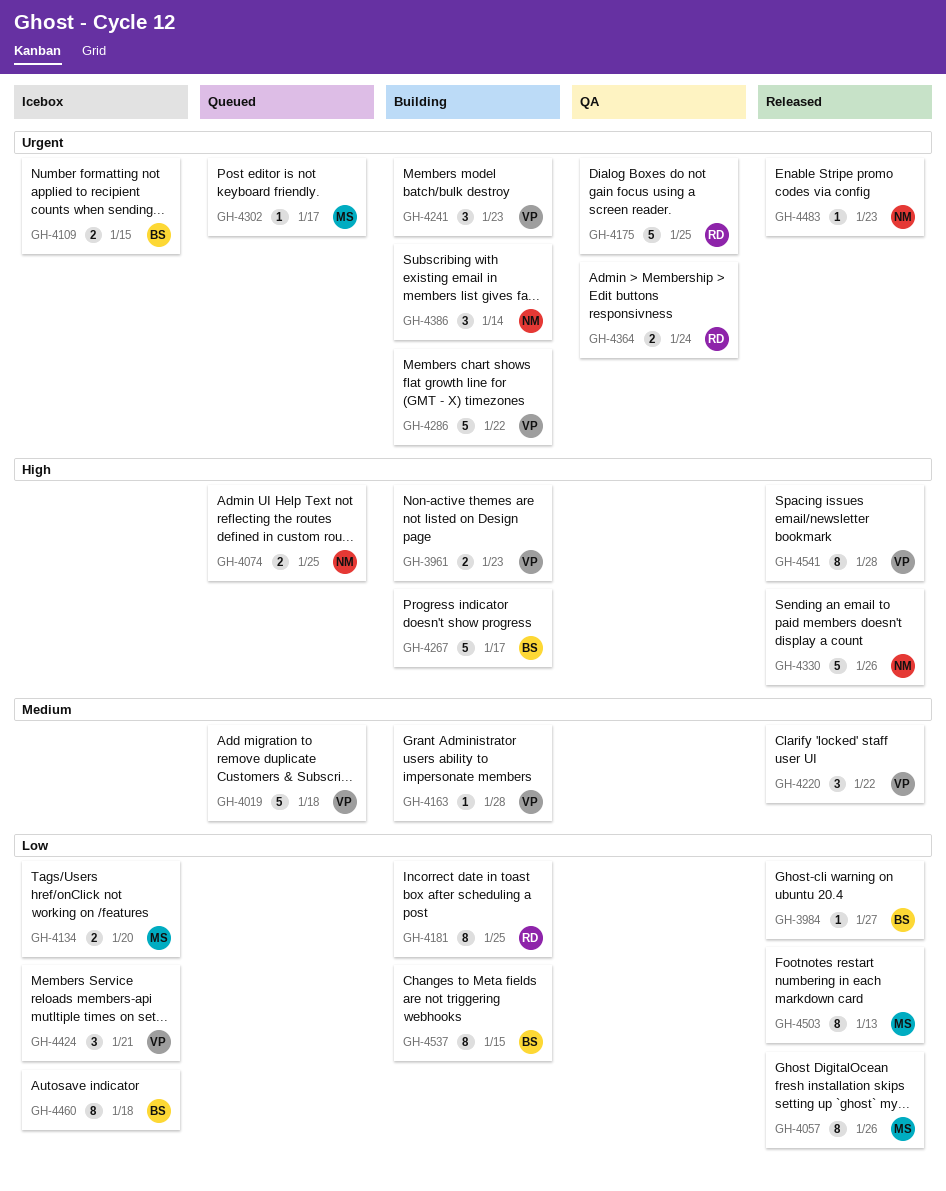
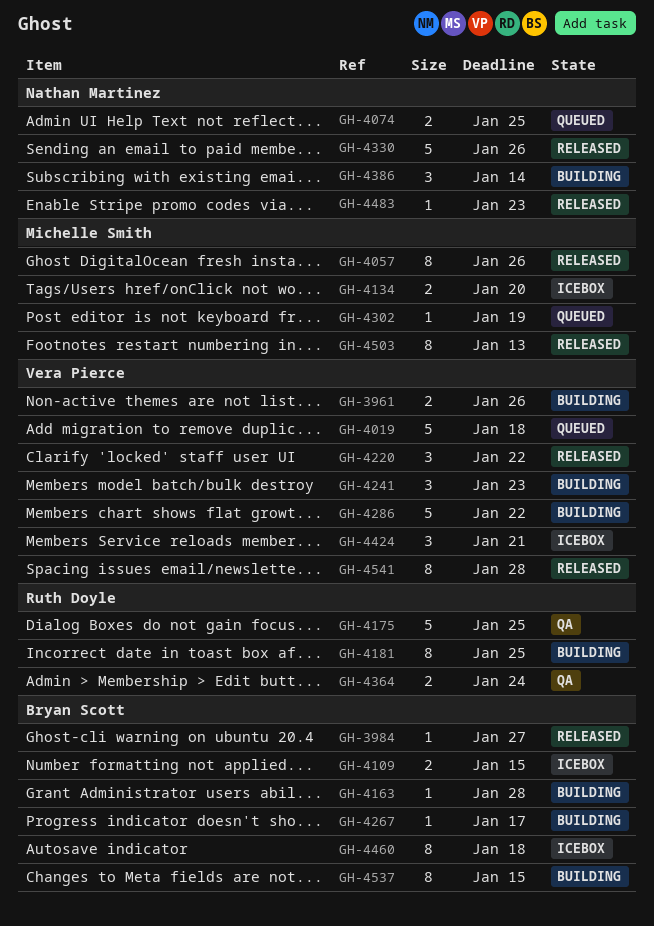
GH-3961, due: Jan 23 -> Jan 26
GH-4163, owner: Vera Pierce -> Bryan Scott
GH-4267, estimate: 5 -> 1
GH-4302, due: Jan 17 -> Jan 19

